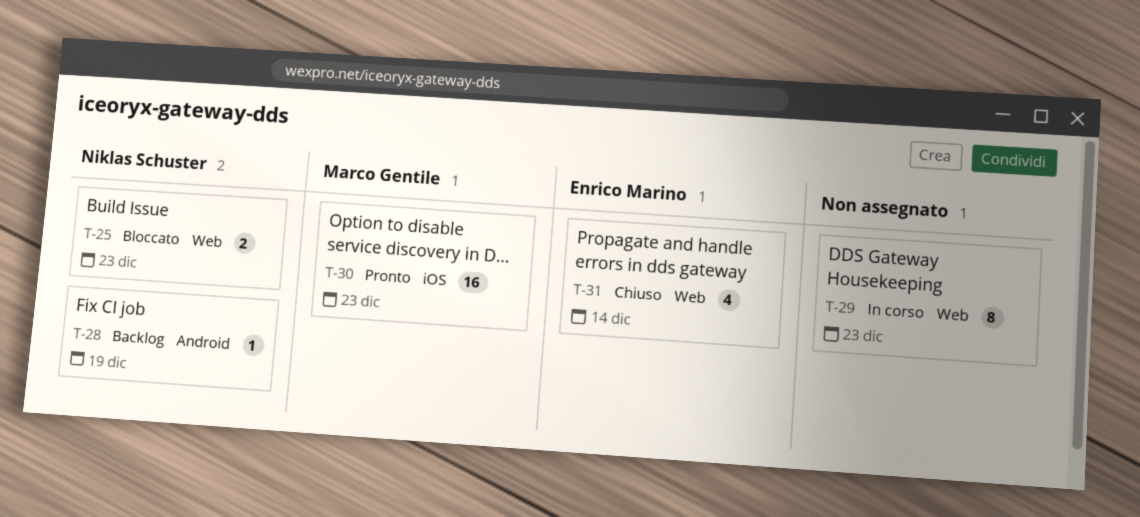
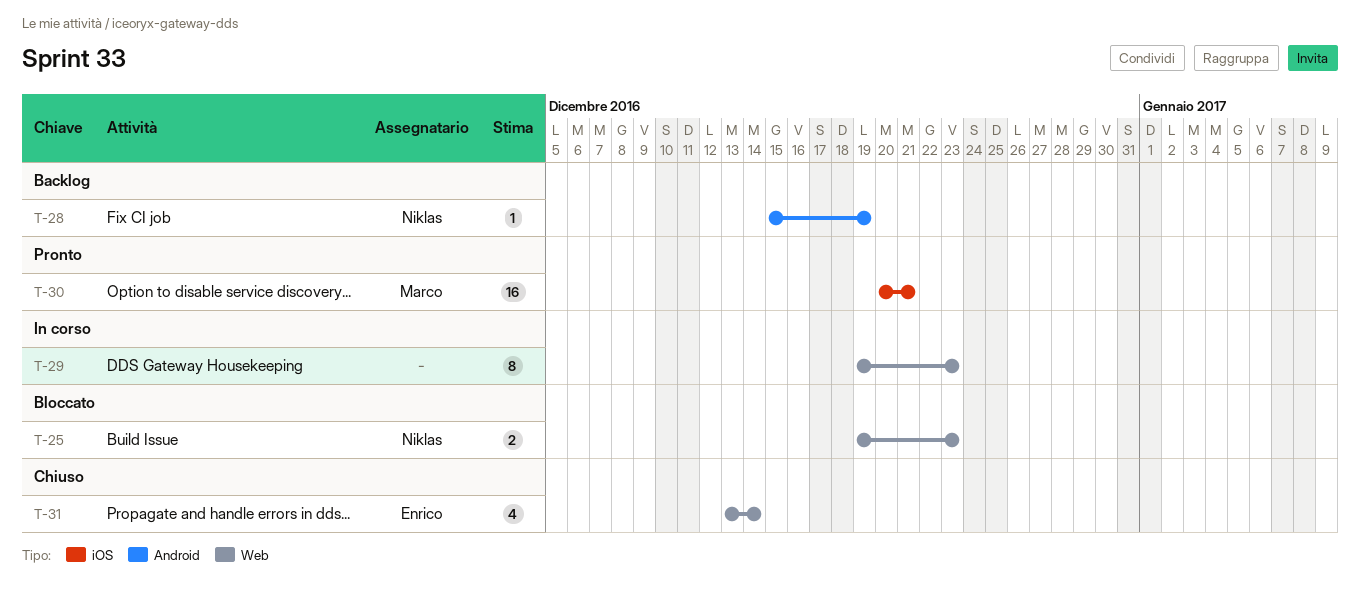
T-30, due: Dec 23 -> Dec 21

